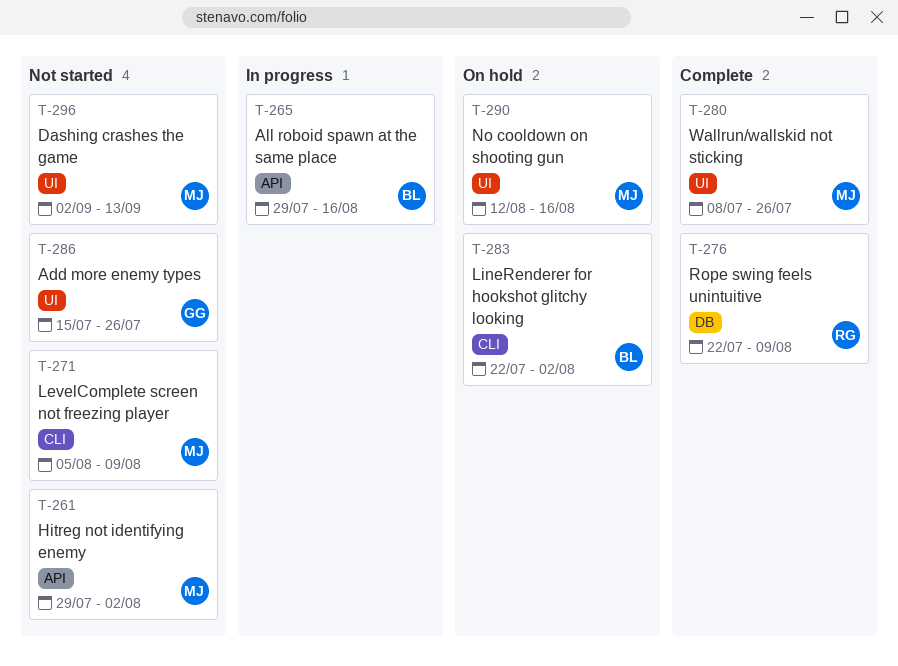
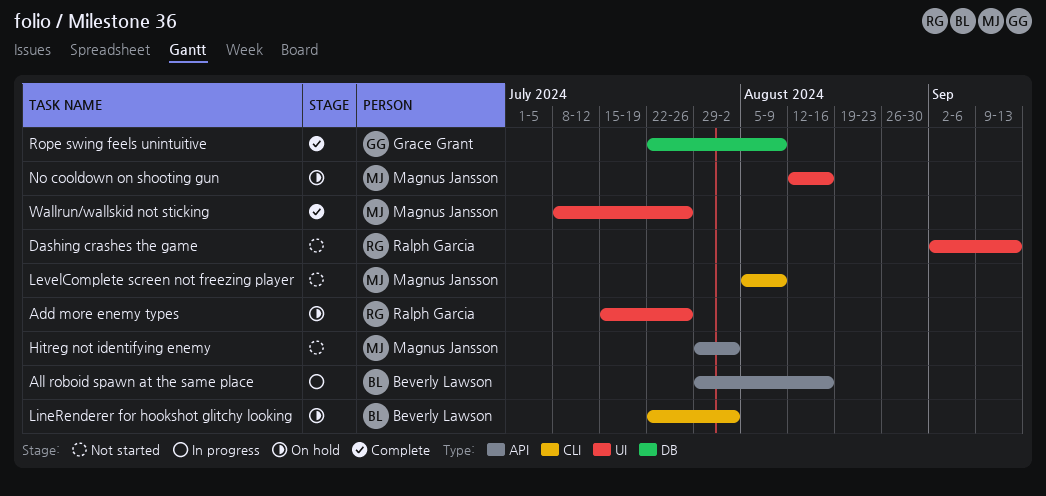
Add more enemy types, status: Not started -> On hold
Add more enemy types, owner: Grace Grant -> Ralph Garcia
Dashing crashes the game, owner: Magnus Jansson -> Ralph Garcia
Rope swing feels unintuitive, owner: Ralph Garcia -> Grace Grant

